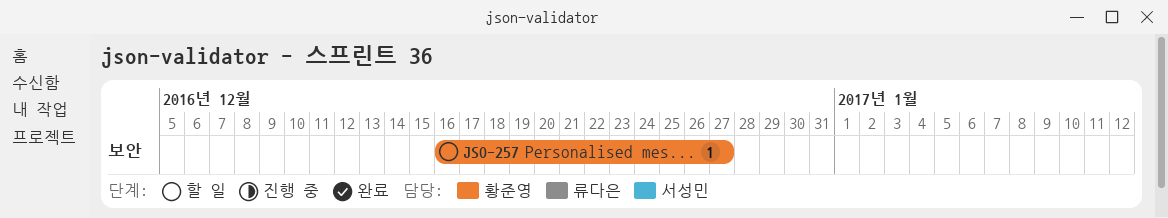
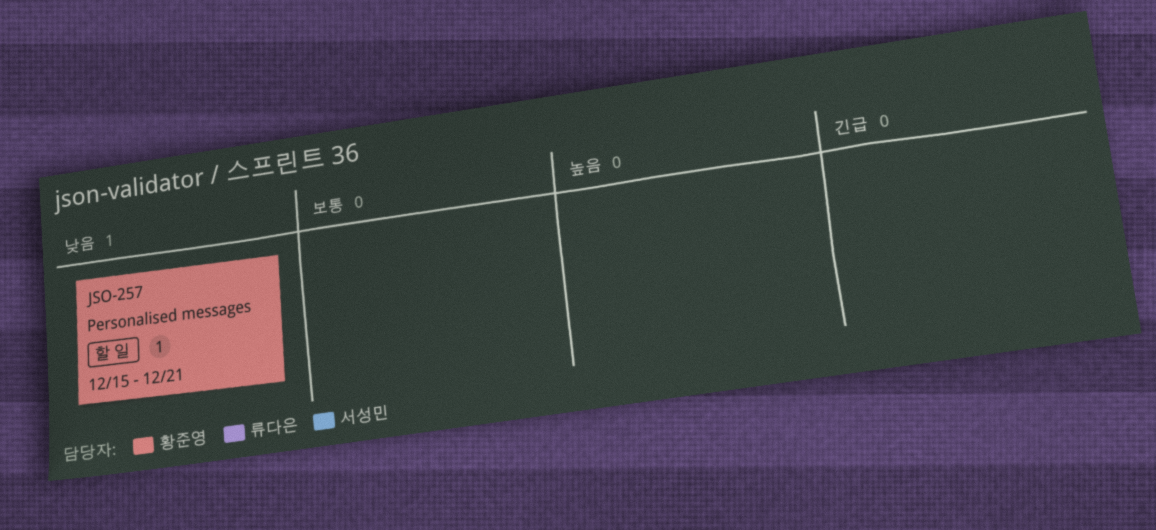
JSO-257, start: Dec 16 -> Dec 15
JSO-257, due: Dec 27 -> Dec 21

